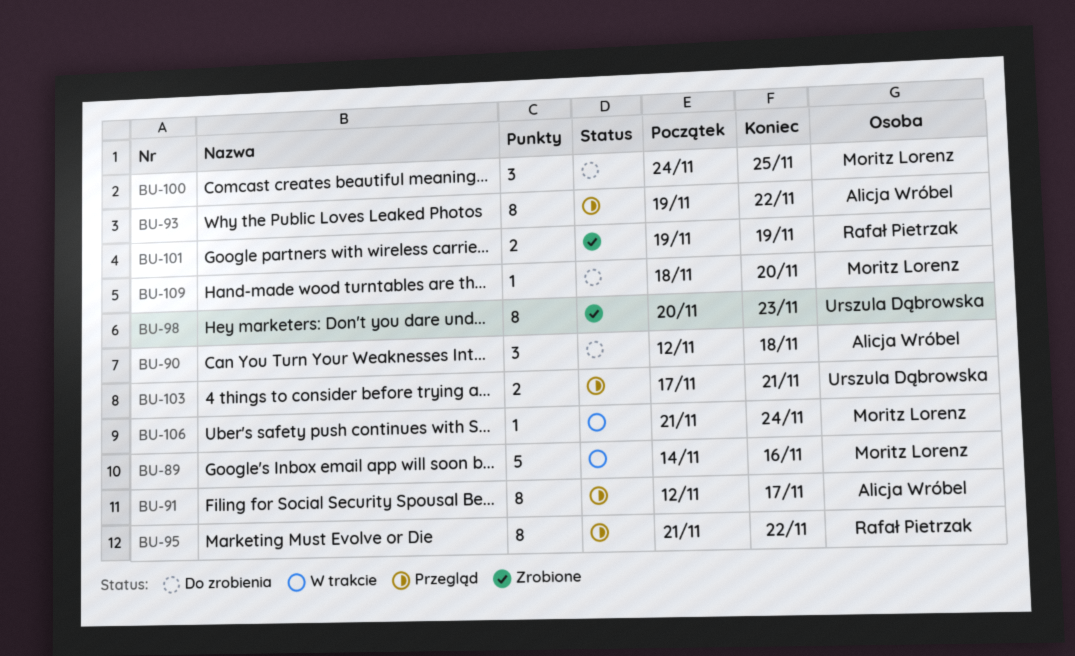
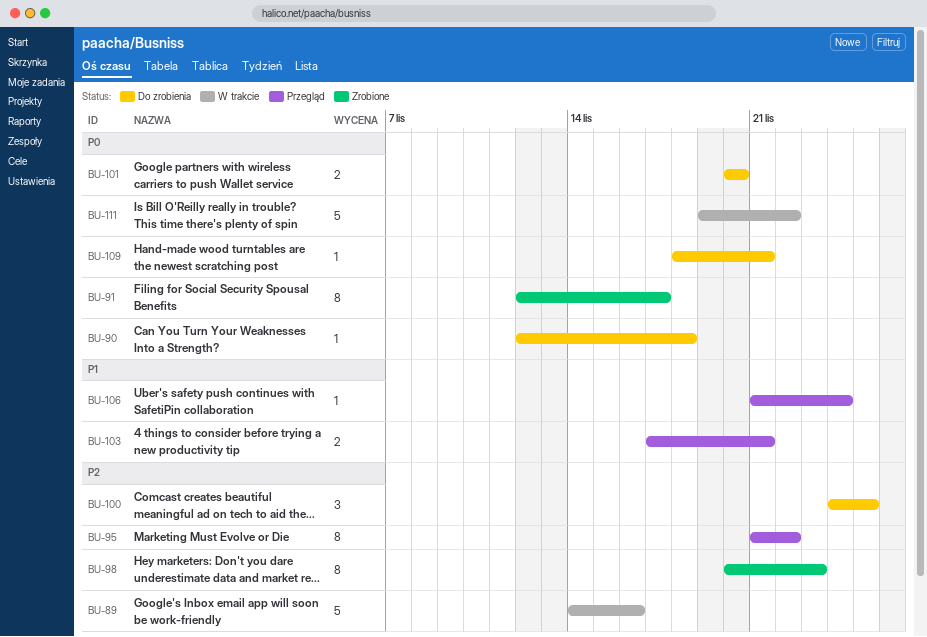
BU-90, estimate: 3 -> 1
BU-91, status: Przegląd -> Zrobione
BU-93: present -> none
BU-101, status: Zrobione -> Do zrobienia
BU-101, start: Nov 19 -> Nov 20
BU-101, due: Nov 19 -> Nov 20
BU-106, status: W trakcie -> Przegląd
BU-109, due: Nov 20 -> Nov 21
BU-111: none -> present

